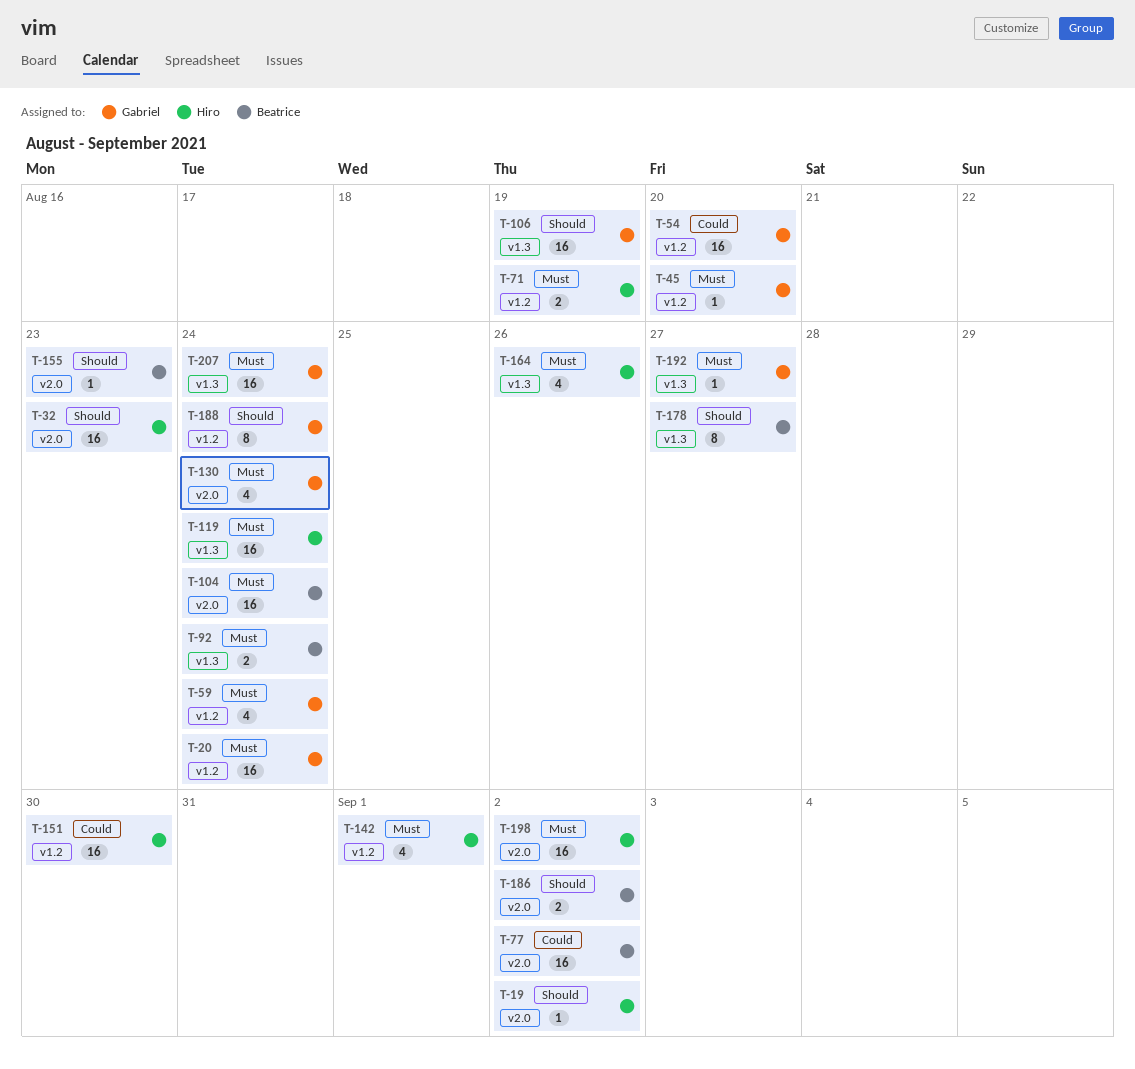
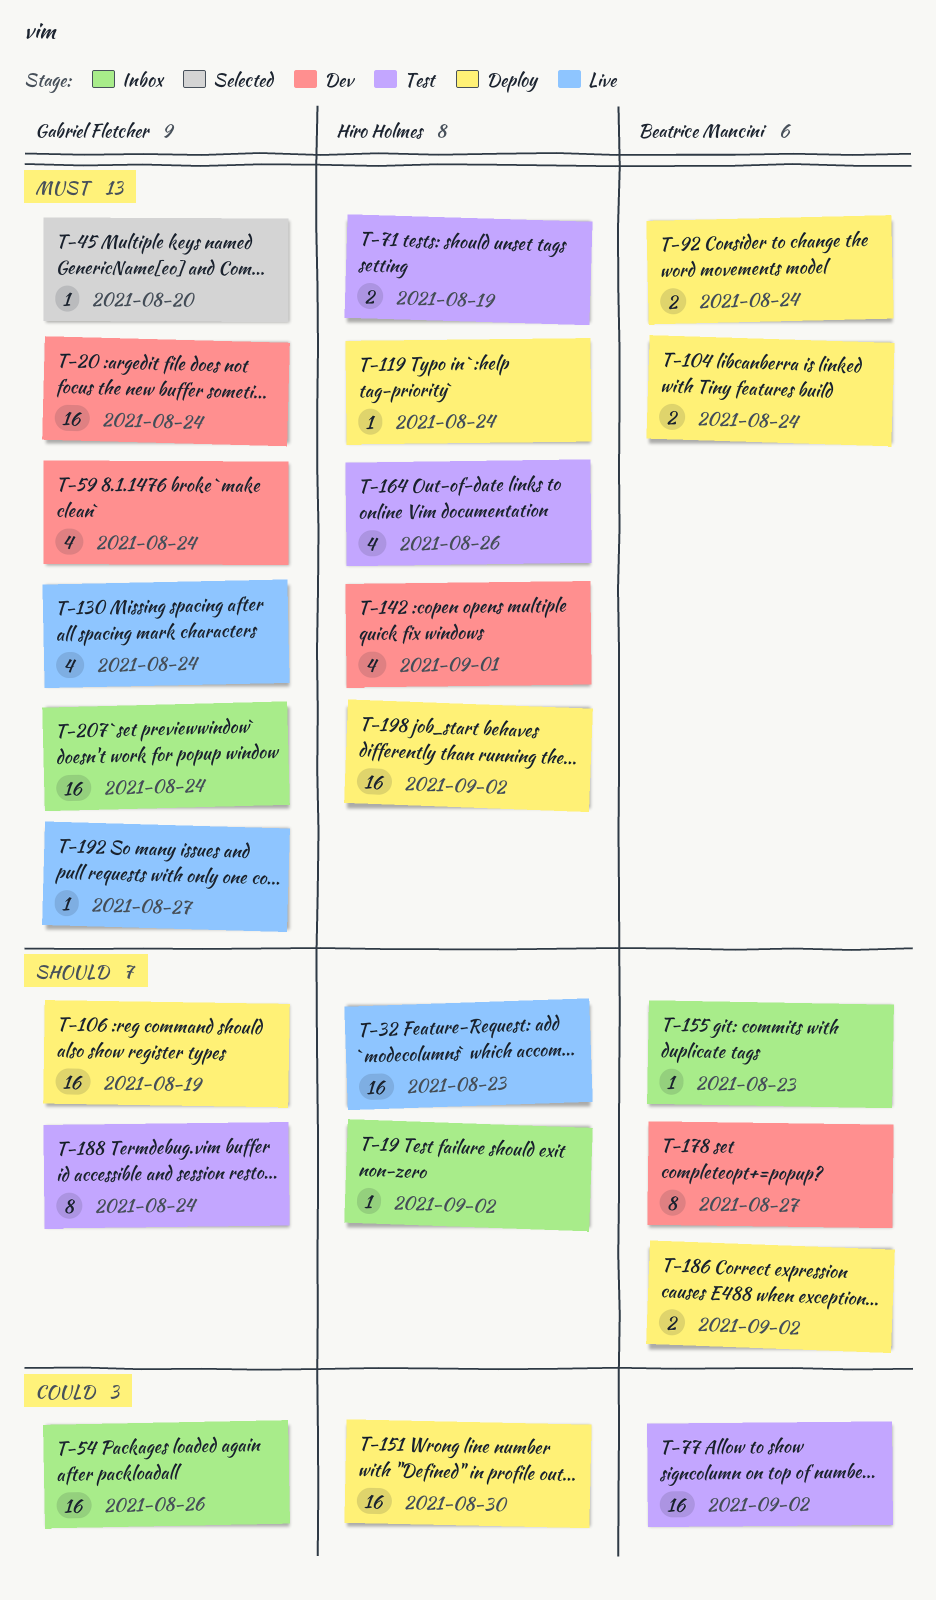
T-54, due: Aug 20 -> Aug 26
T-104, estimate: 16 -> 2
T-119, estimate: 16 -> 1

